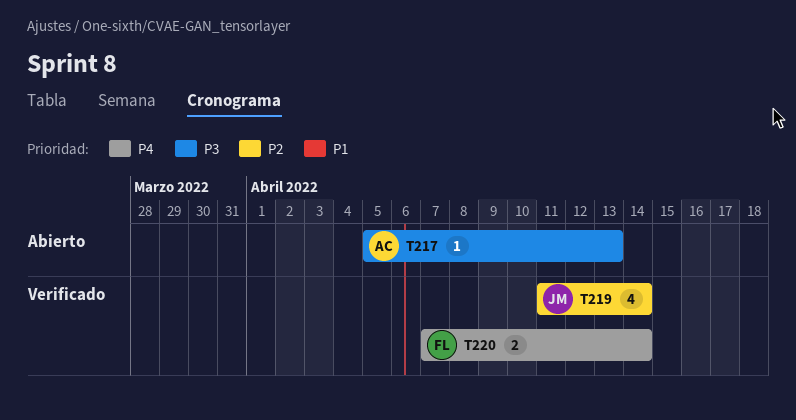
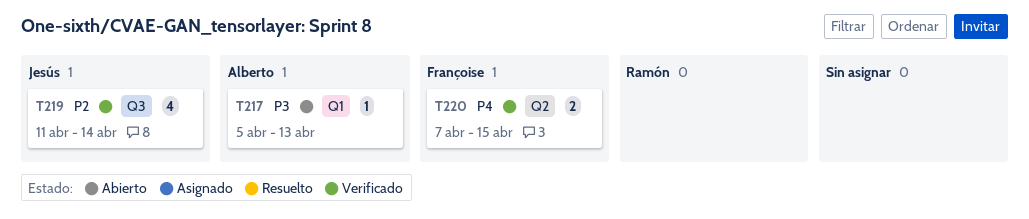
T220, due: Apr 14 -> Apr 15

